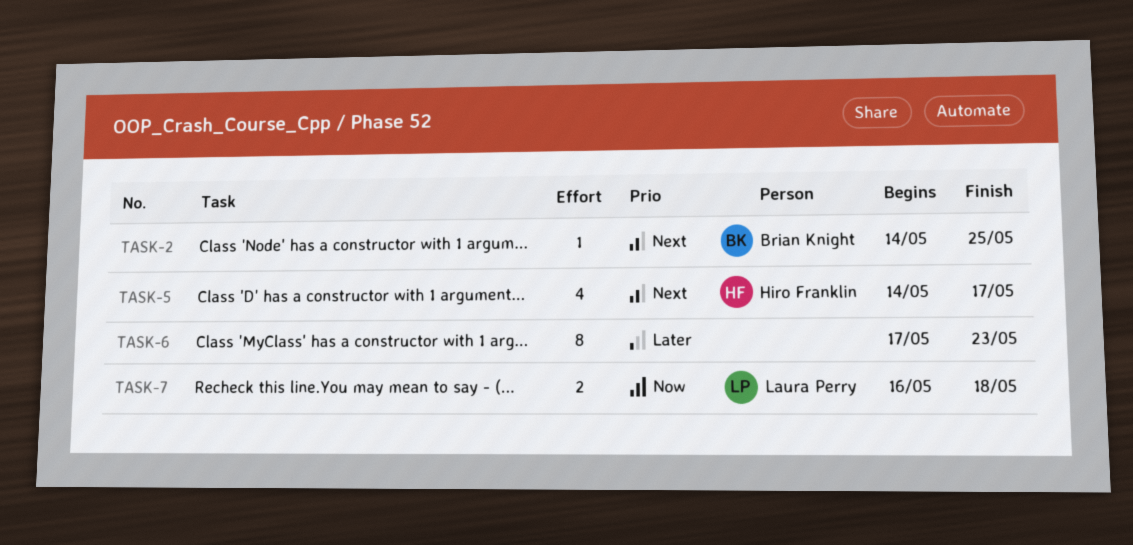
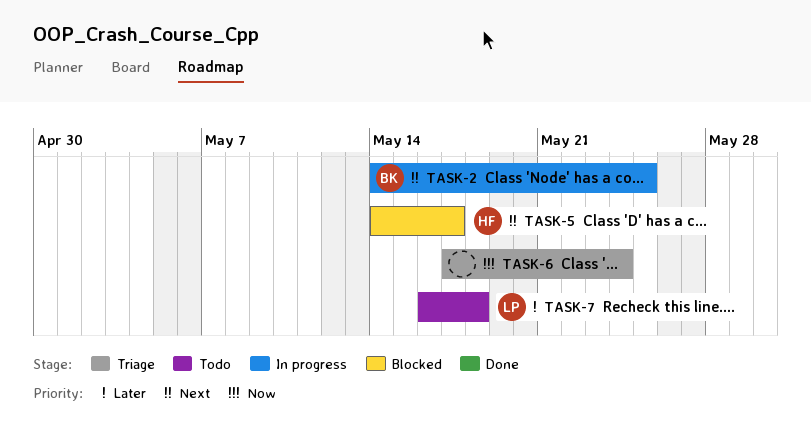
TASK-6, priority: Later -> Now
TASK-6, due: May 23 -> May 24
TASK-7, priority: Now -> Later

